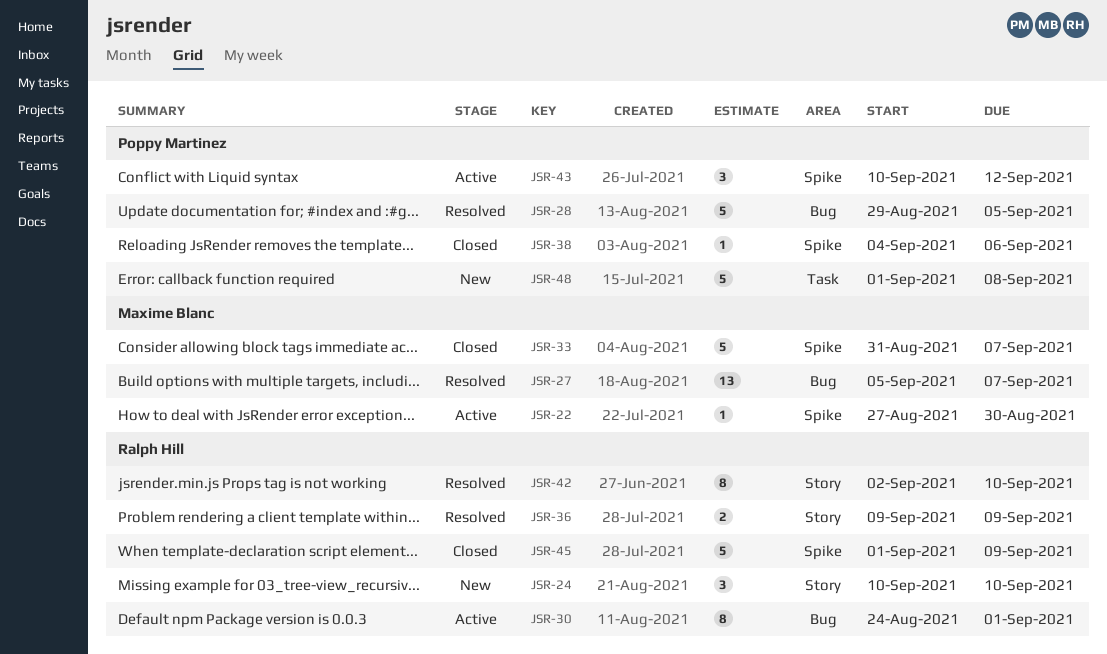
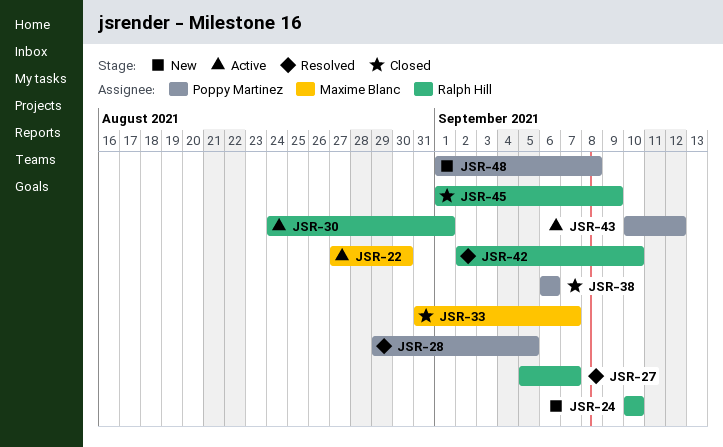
JSR-27, owner: Maxime Blanc -> Ralph Hill
JSR-36: present -> none
JSR-38, start: Sep 4 -> Sep 6

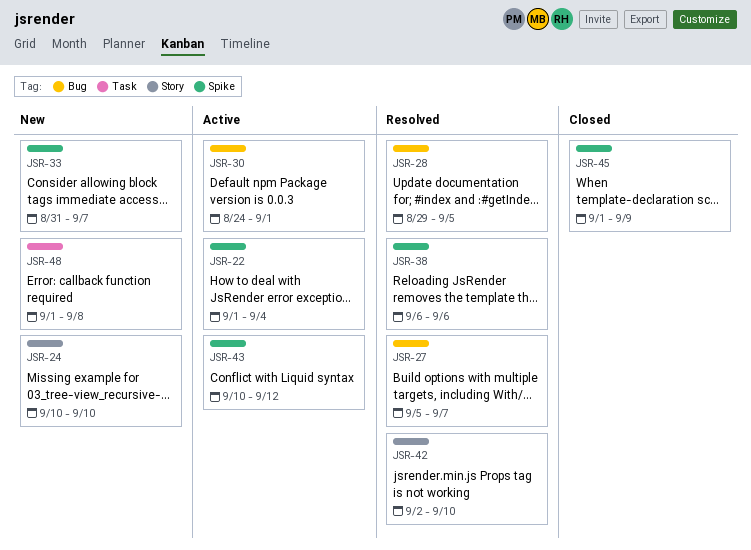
JSR-22, start: Aug 27 -> Sep 1
JSR-22, due: Aug 30 -> Sep 4
JSR-33, status: Closed -> New
JSR-38, status: Closed -> Resolved

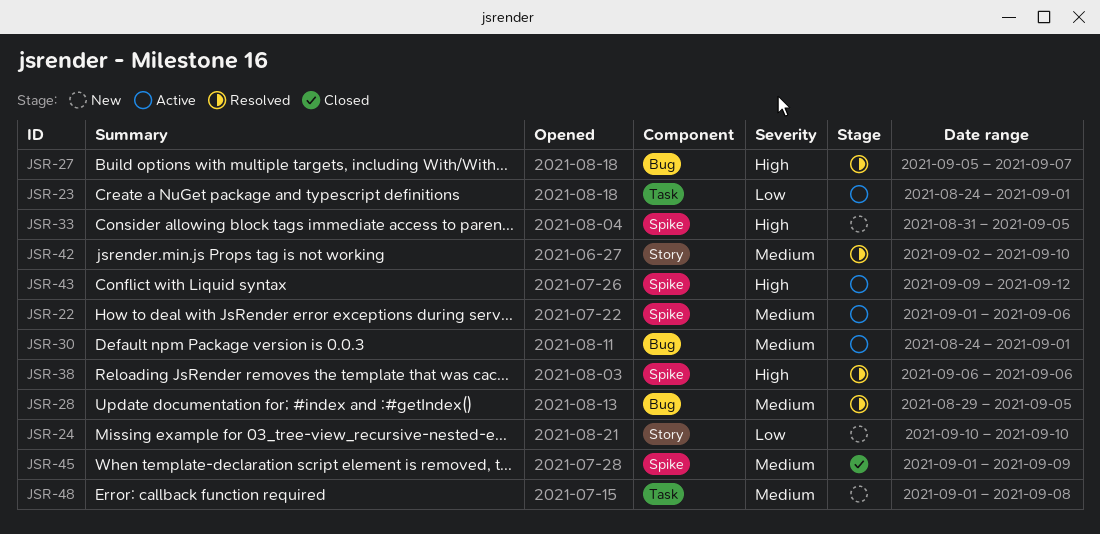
JSR-22, due: Sep 4 -> Sep 6
JSR-23: none -> present
JSR-33, due: Sep 7 -> Sep 5
JSR-43, start: Sep 10 -> Sep 9

